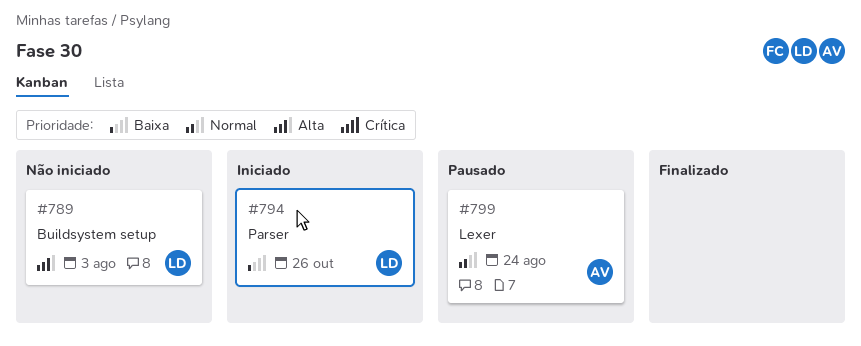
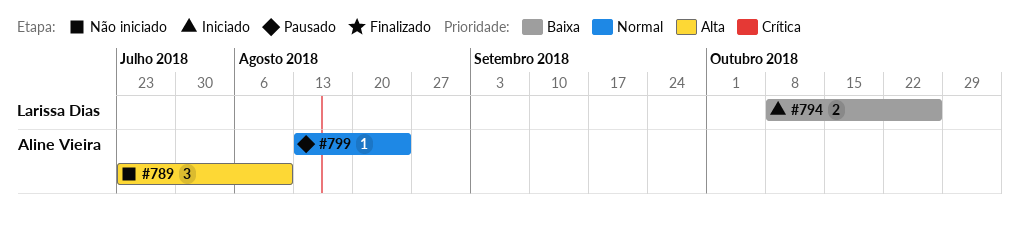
#789, owner: Larissa Dias -> Aline Vieira
#789, due: Aug 3 -> Aug 10

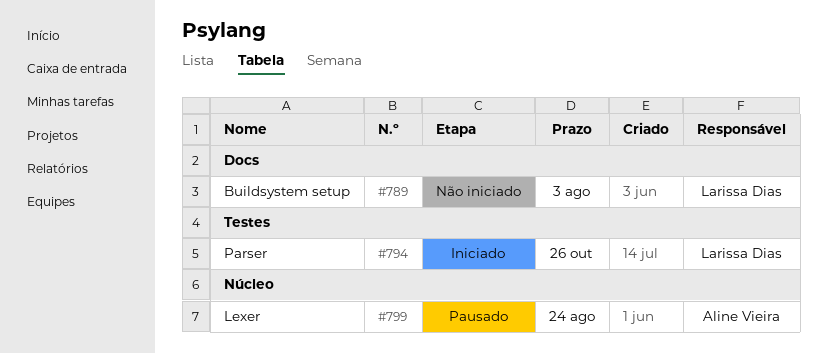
#789, owner: Aline Vieira -> Larissa Dias
#789, due: Aug 10 -> Aug 3

